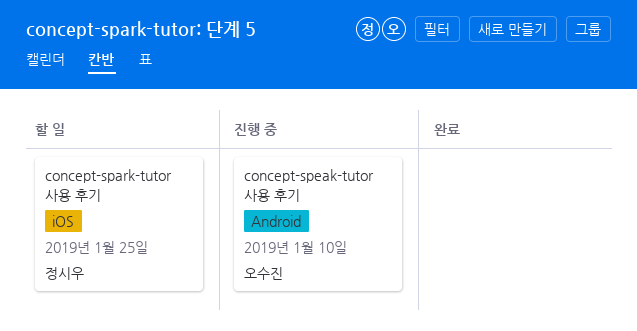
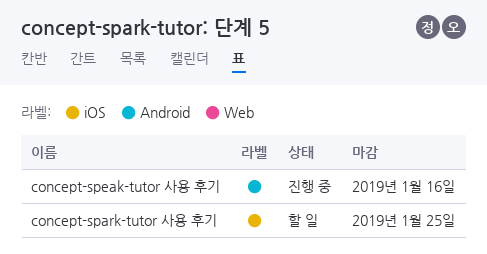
concept-speak-tutor 사용 후기, due: Jan 10 -> Jan 16

